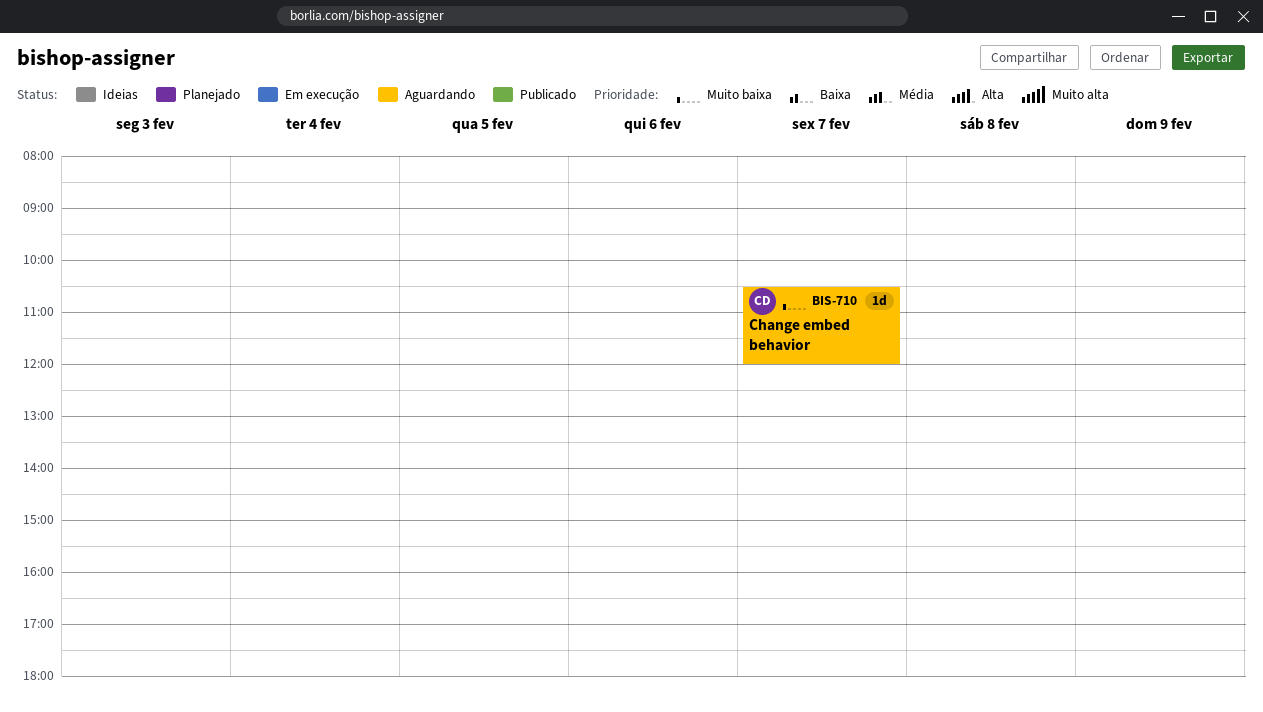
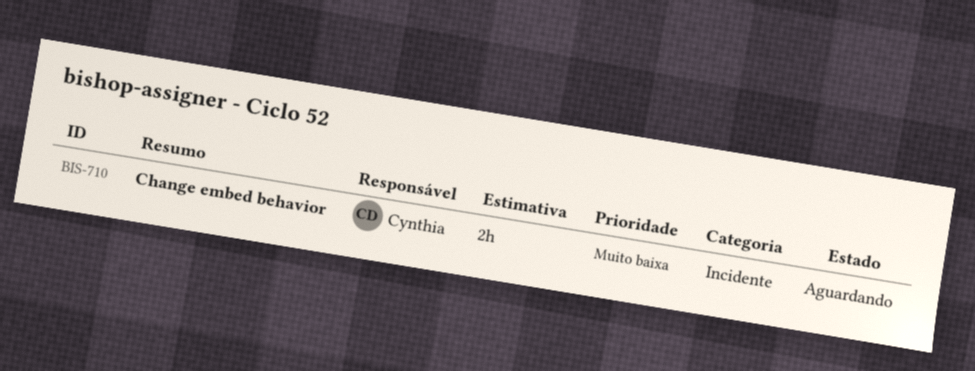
BIS-710, estimate: 1d -> 2h

